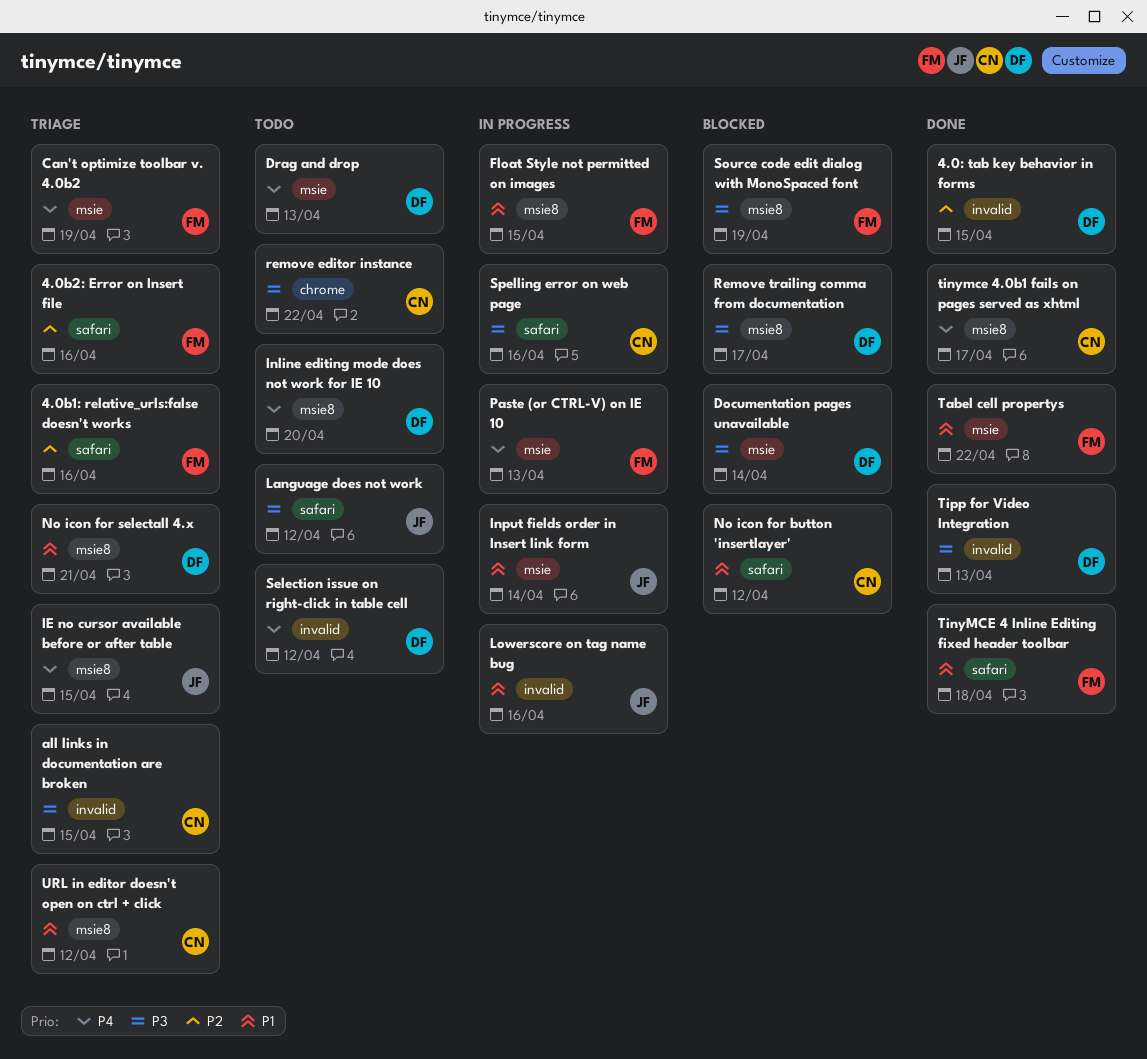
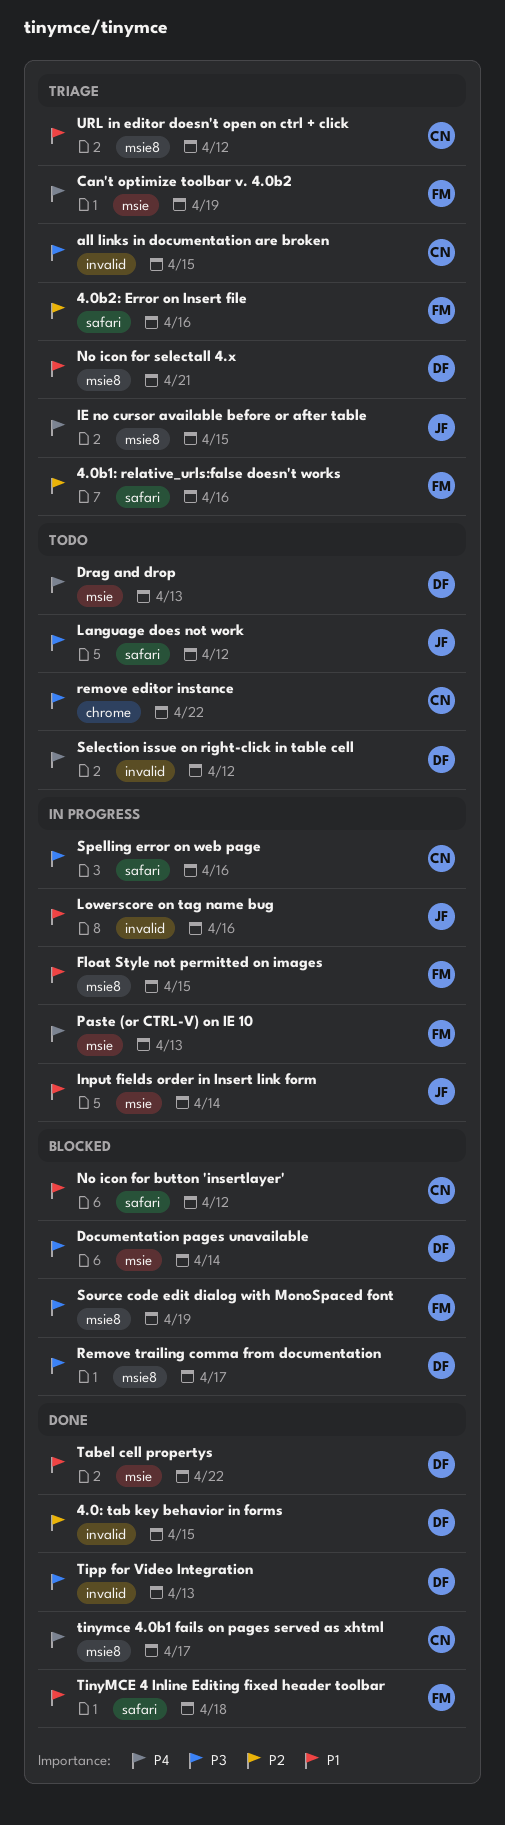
Inline editing mode does not work for IE 10: present -> none
Tabel cell propertys, owner: FM -> DF

